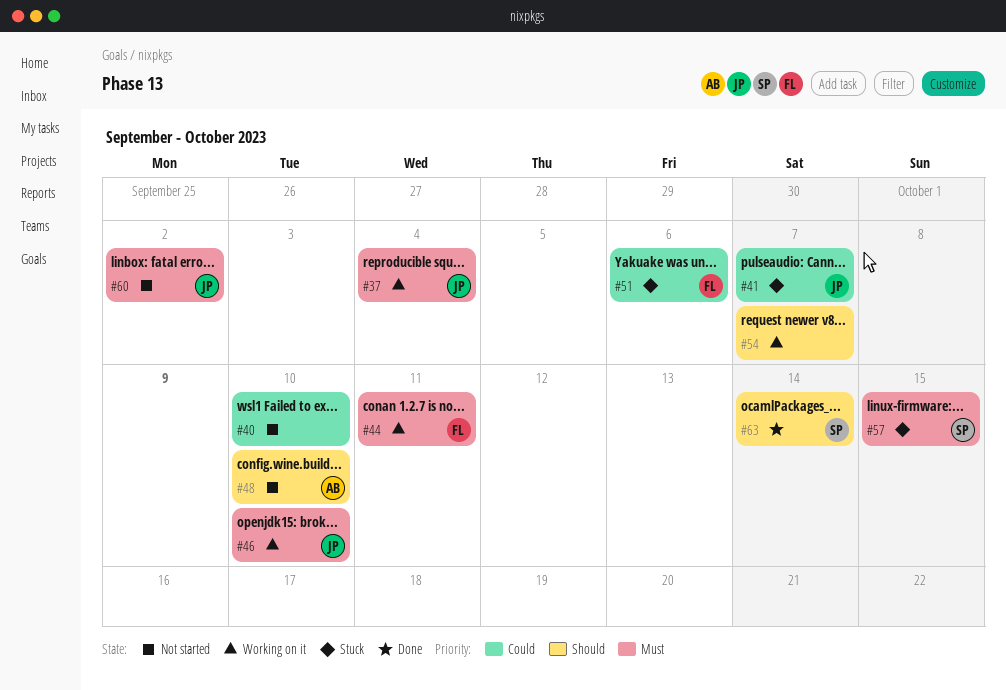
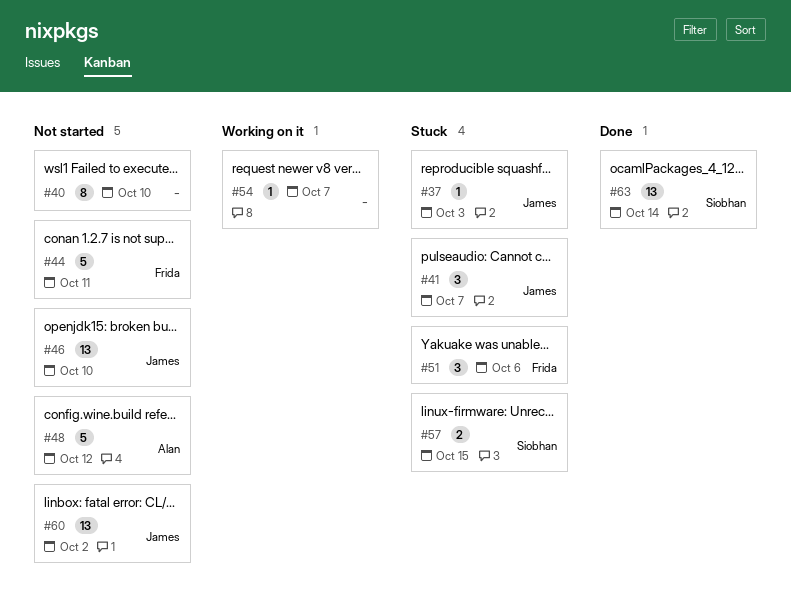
#37, status: Working on it -> Stuck
#37, due: Oct 4 -> Oct 3
#44, status: Working on it -> Not started
#46, status: Working on it -> Not started
#48, due: Oct 10 -> Oct 12

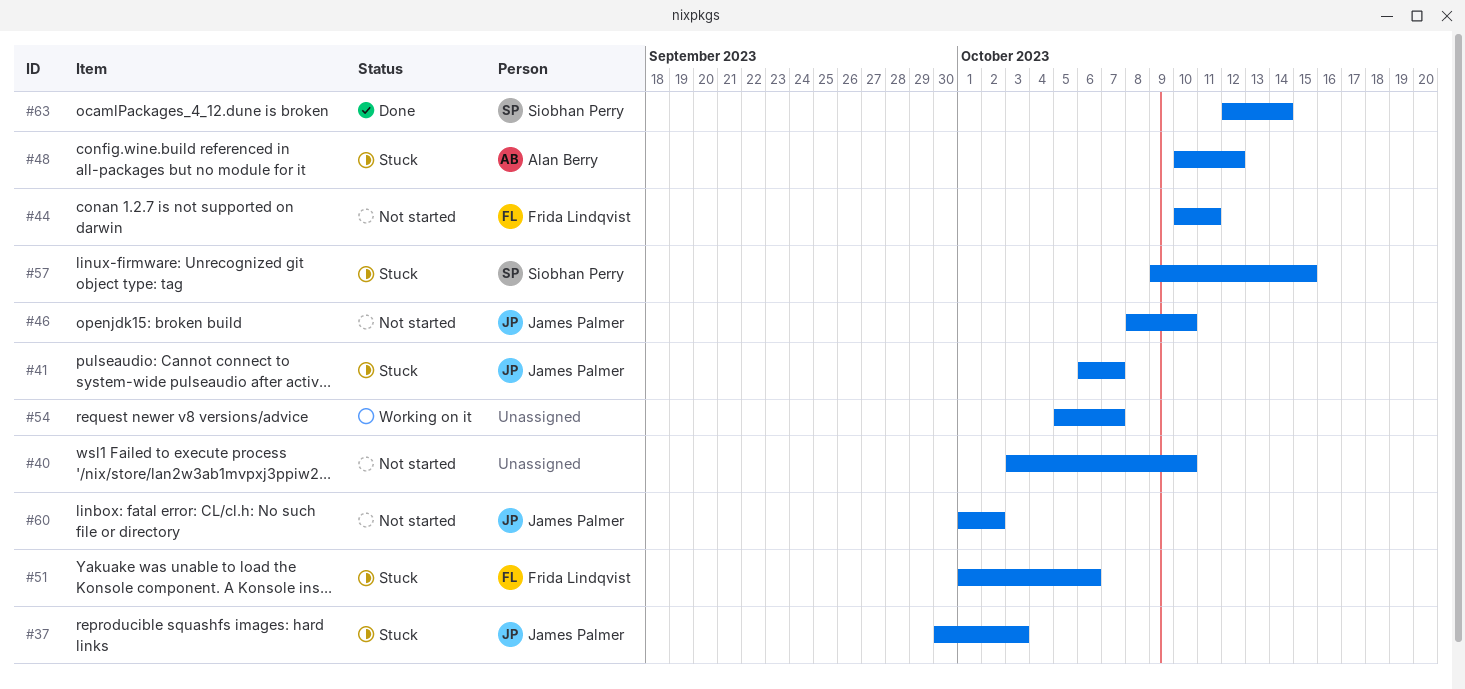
#48, status: Not started -> Stuck

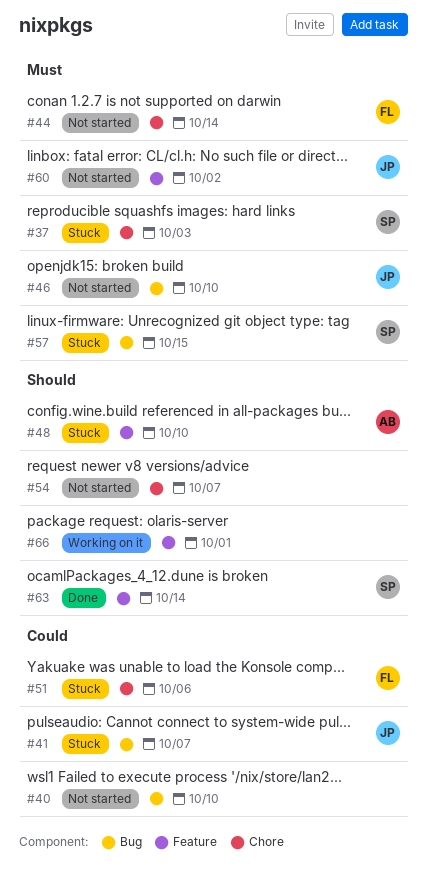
#37, owner: James Palmer -> Siobhan Perry
#44, due: Oct 11 -> Oct 14
#48, due: Oct 12 -> Oct 10
#54, status: Working on it -> Not started
#66: none -> present

